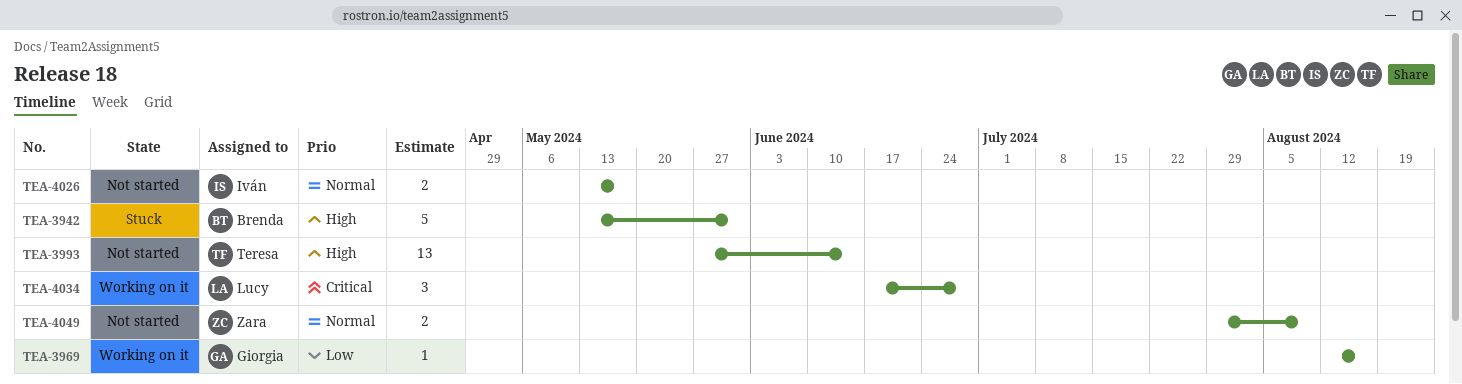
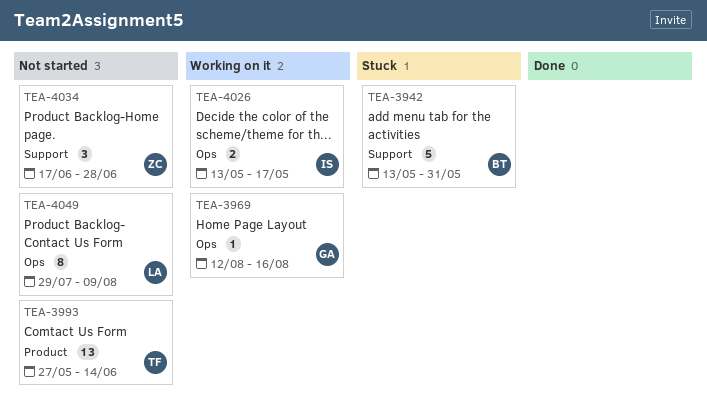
TEA-4026, status: Not started -> Working on it
TEA-4034, status: Working on it -> Not started
TEA-4034, owner: Lucy -> Zara
TEA-4049, owner: Zara -> Lucy
TEA-4049, estimate: 2 -> 8

